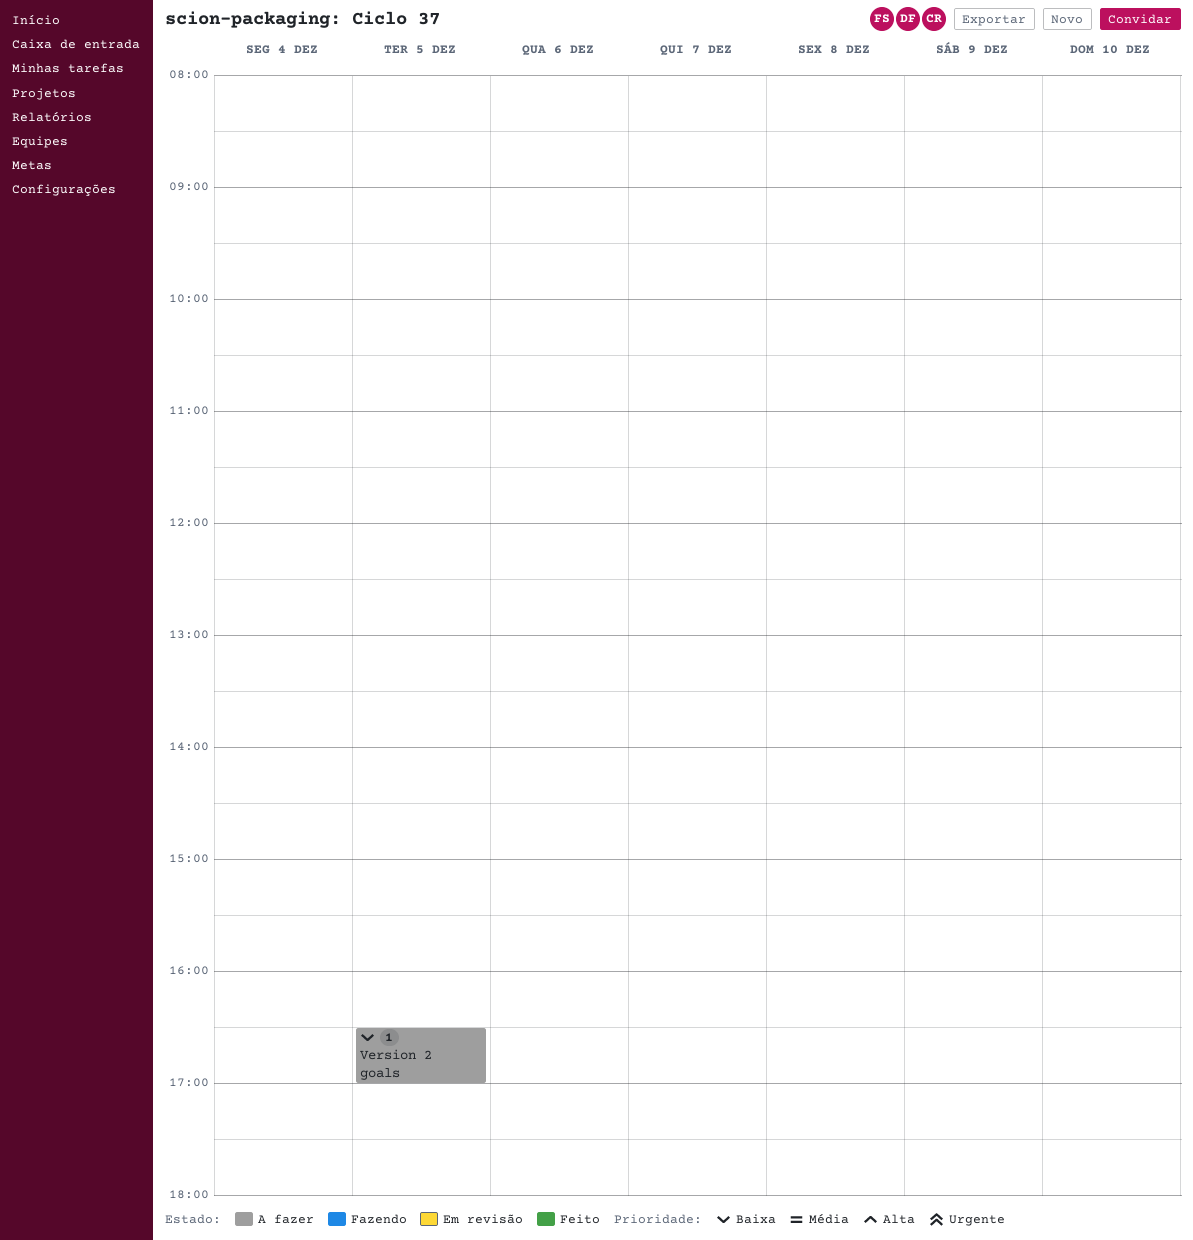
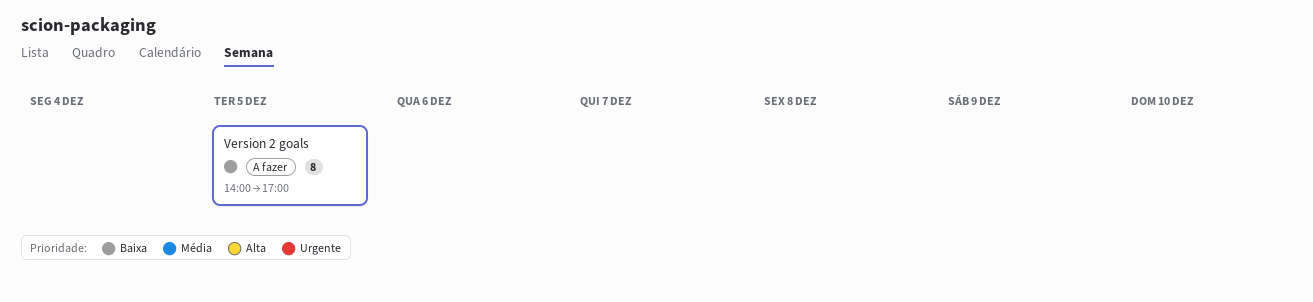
Version 2 goals, estimate: 1 -> 8
Version 2 goals, begins: 16:30 -> 14:00

